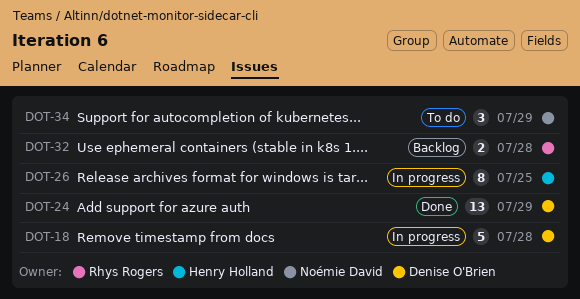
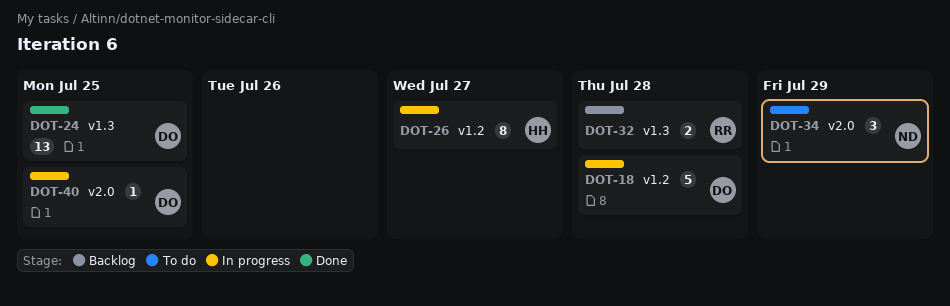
DOT-24, due: Jul 29 -> Jul 25
DOT-26, due: Jul 25 -> Jul 27
DOT-40: none -> present

